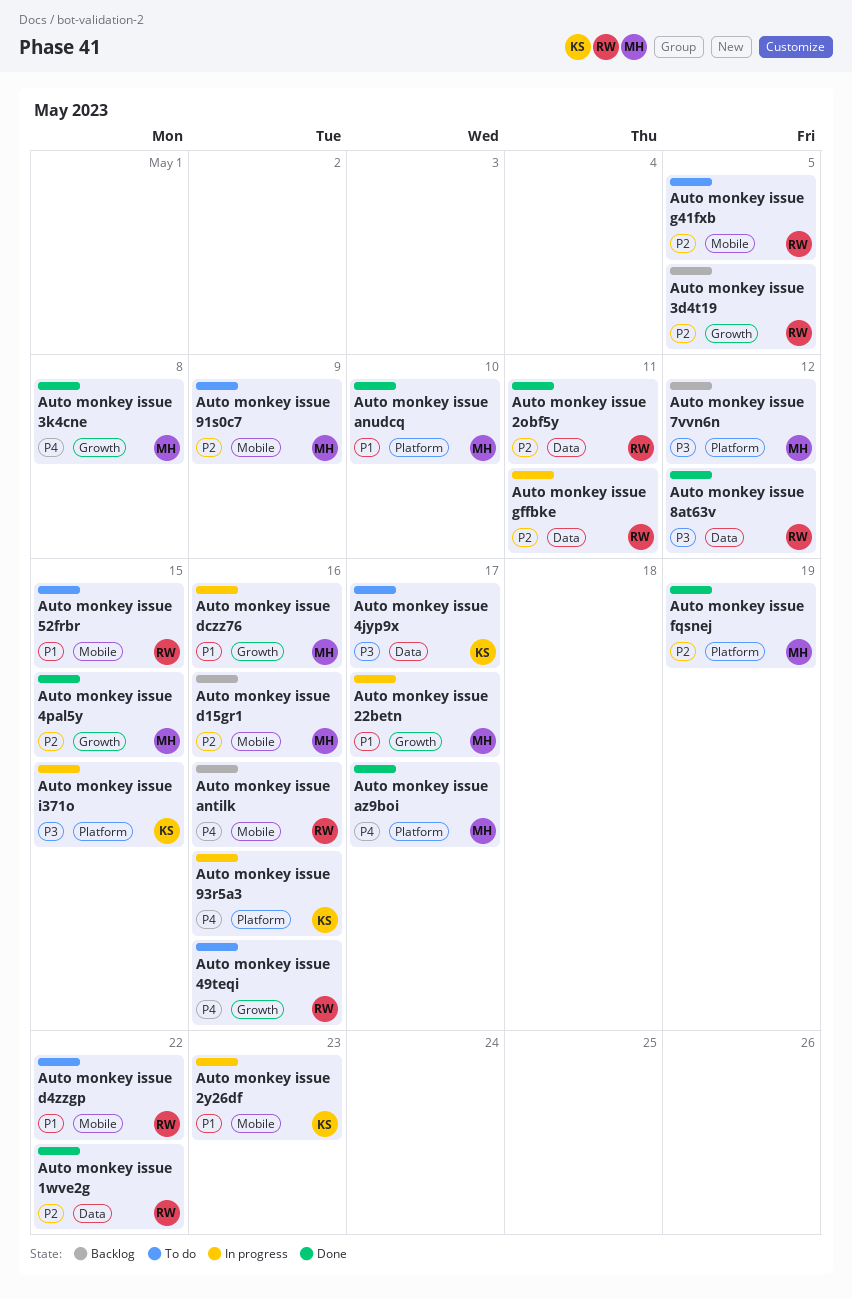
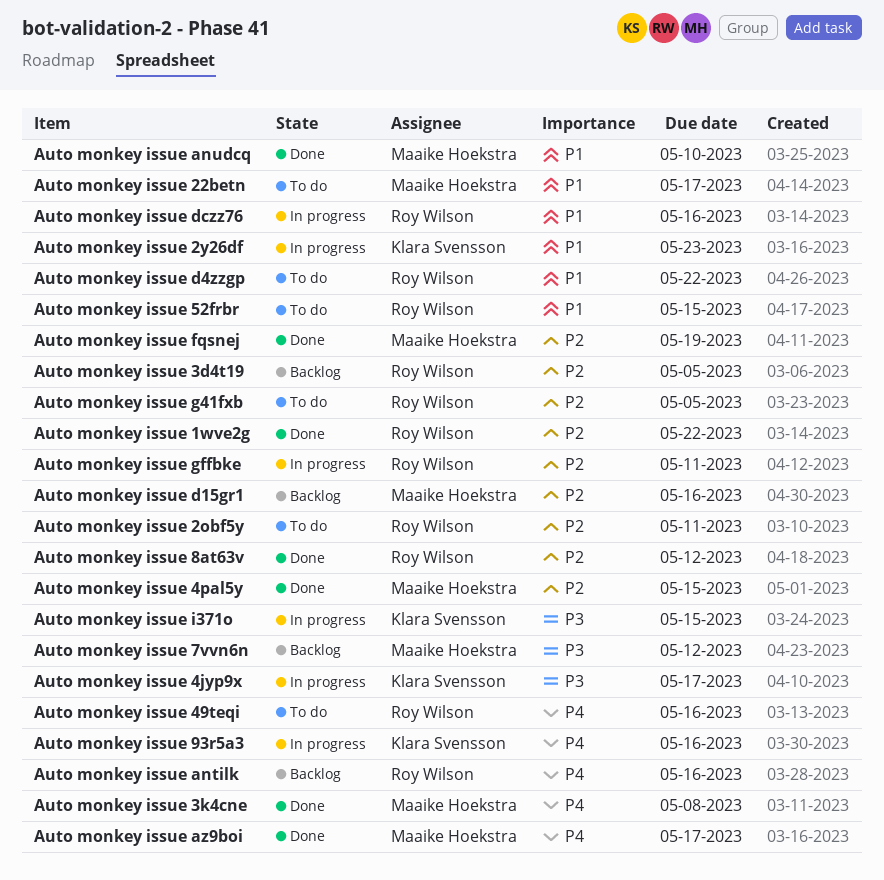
Auto monkey issue 22betn, status: In progress -> To do
Auto monkey issue 2obf5y, status: Done -> To do
Auto monkey issue 4jyp9x, status: To do -> In progress
Auto monkey issue 8at63v, priority: P3 -> P2
Auto monkey issue 91s0c7: present -> none
Auto monkey issue dczz76, owner: Maaike Hoekstra -> Roy Wilson

